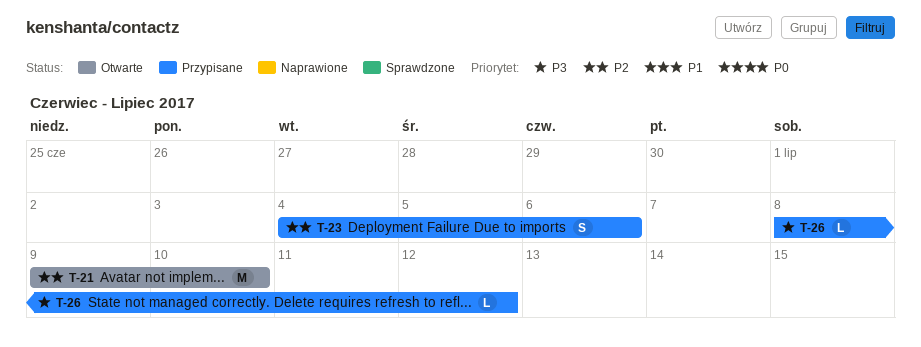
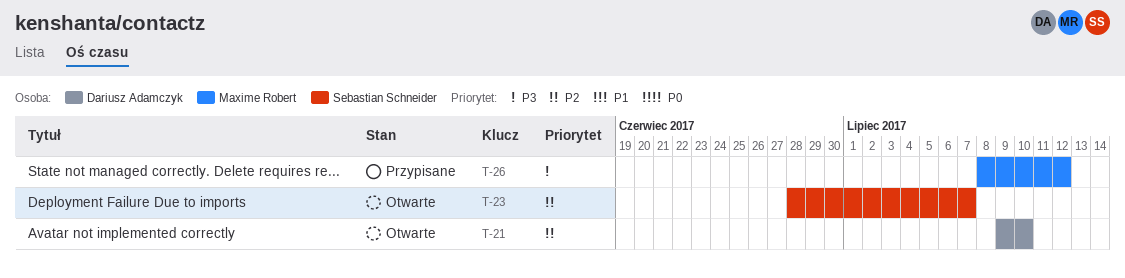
T-23, status: Przypisane -> Otwarte
T-23, start: Jul 4 -> Jun 28
T-23, due: Jul 6 -> Jul 7

